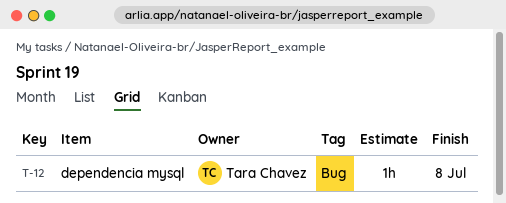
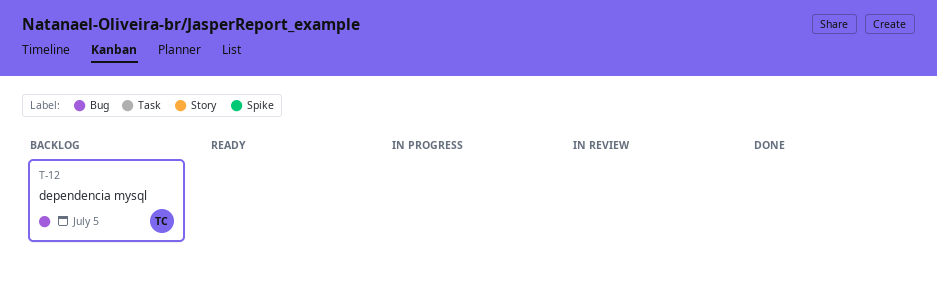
T-12, due: Jul 8 -> Jul 5

